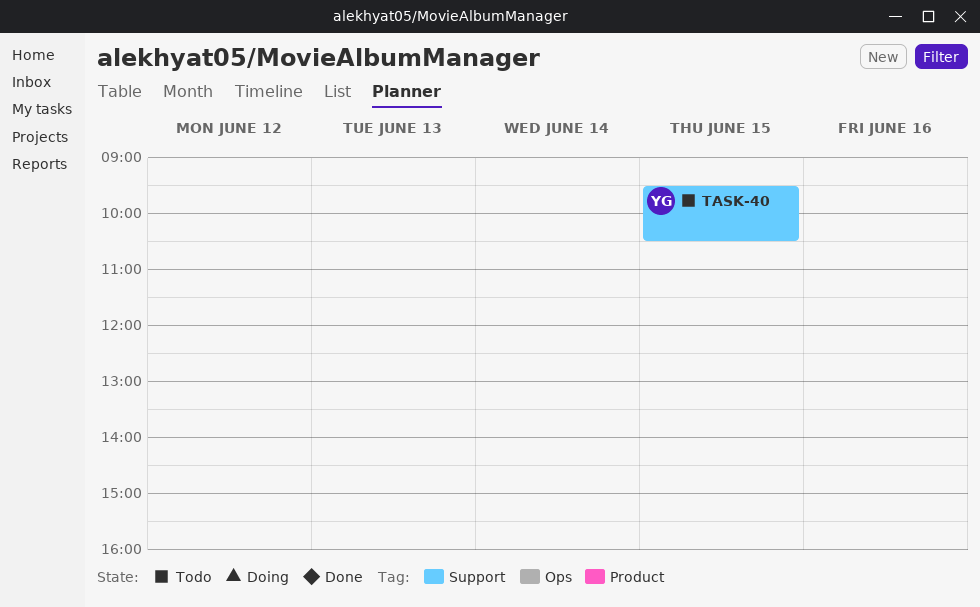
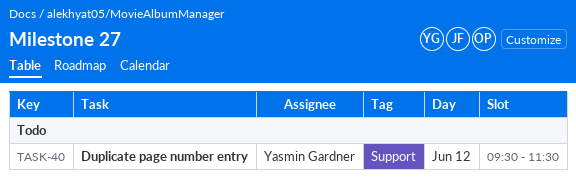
TASK-40, day: Jun 15 -> Jun 12
TASK-40, ends: 10:30 -> 11:30

